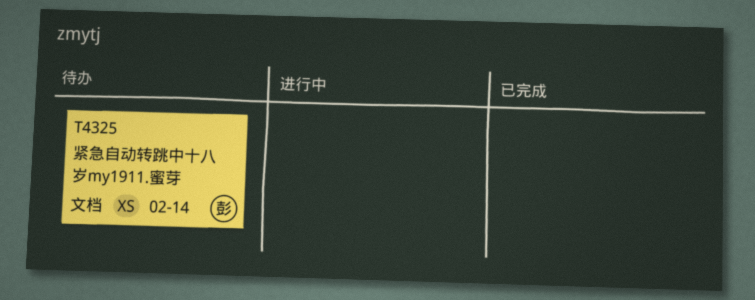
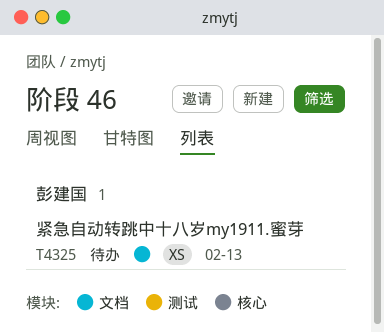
T4325, due: Feb 14 -> Feb 13

